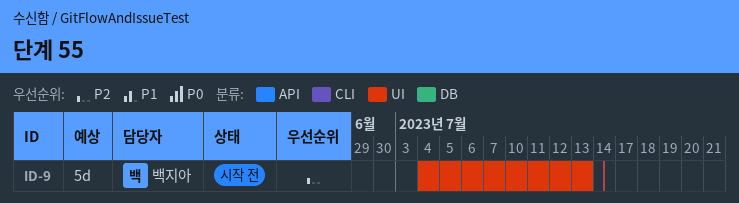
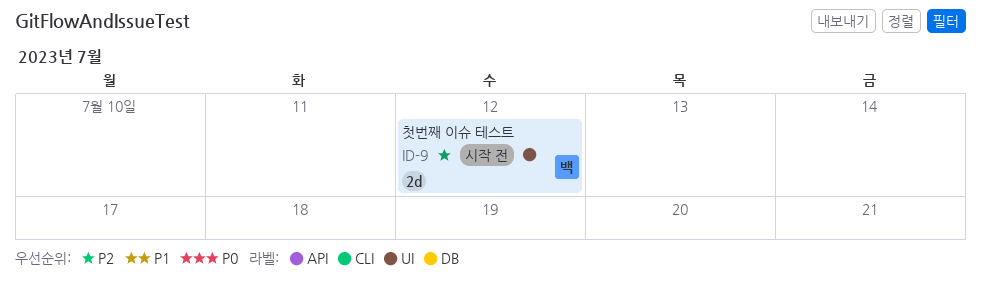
ID-9, estimate: 5d -> 2d
ID-9, due: Jul 13 -> Jul 12

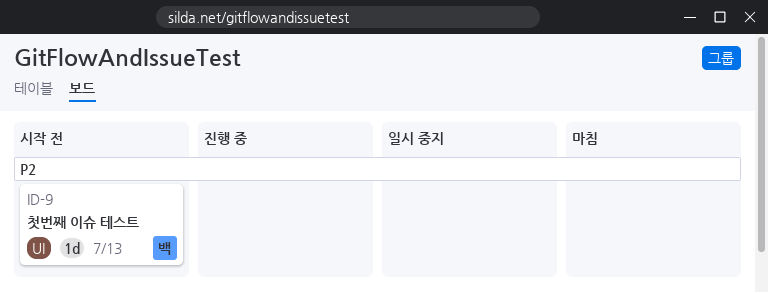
ID-9, estimate: 2d -> 1d
ID-9, due: Jul 12 -> Jul 13

